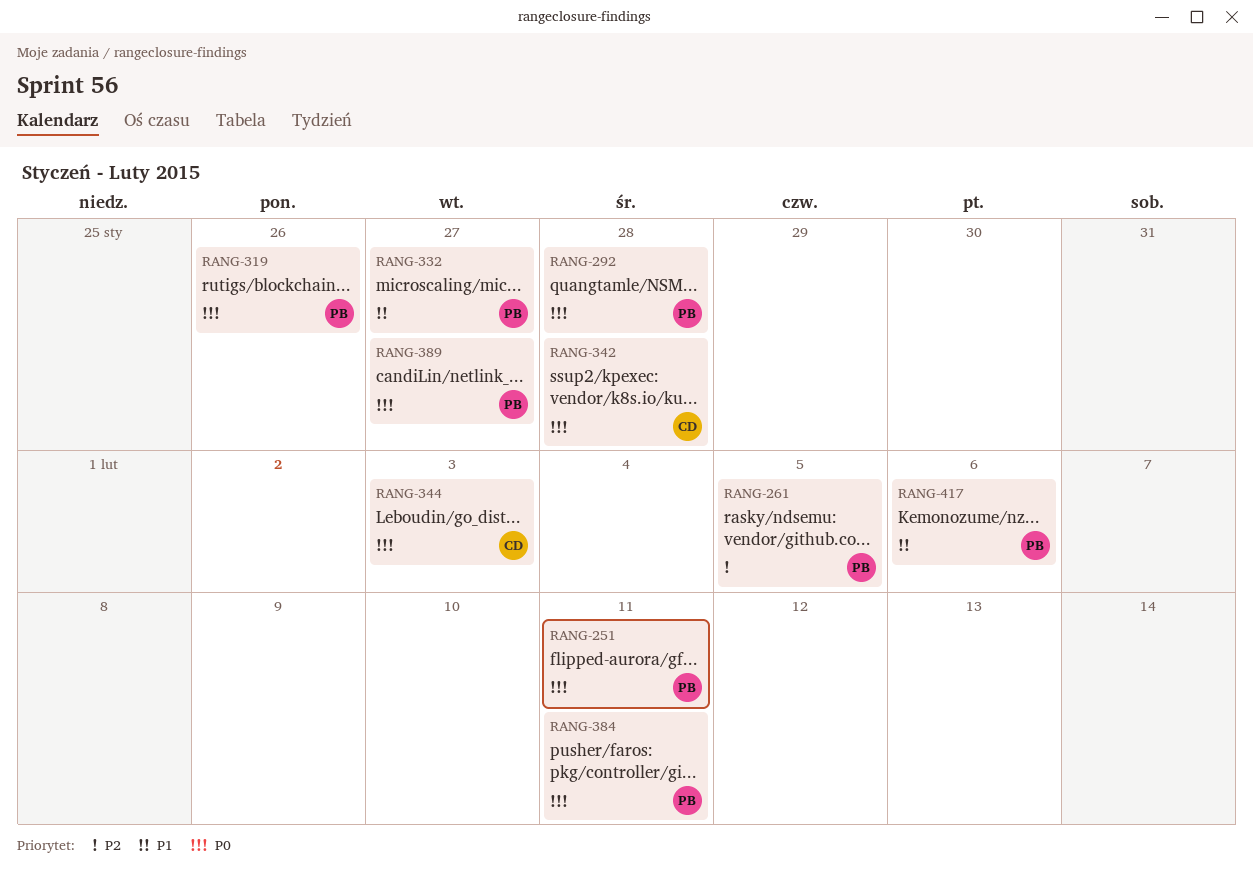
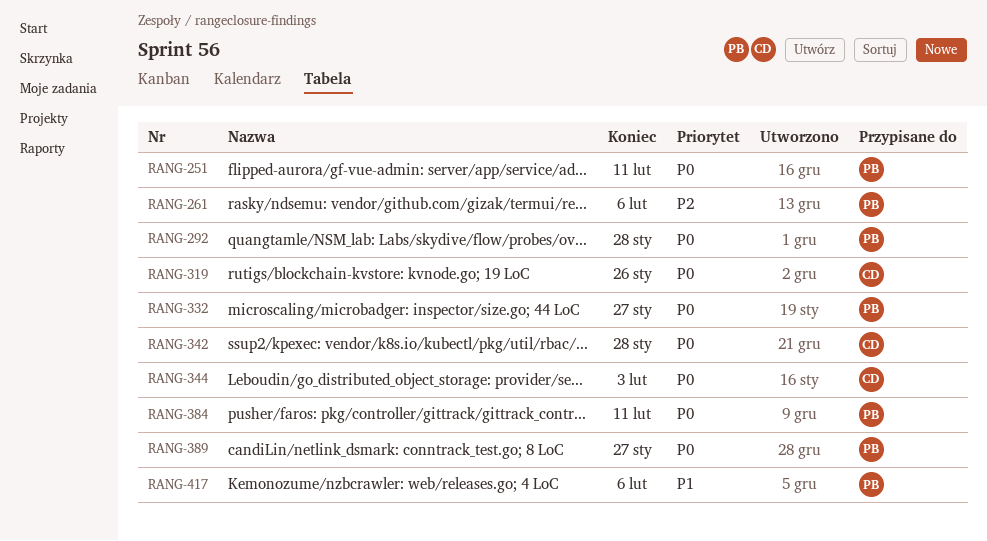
RANG-261, due: Feb 5 -> Feb 6
RANG-319, owner: PB -> CD
RANG-332, priority: P1 -> P0

